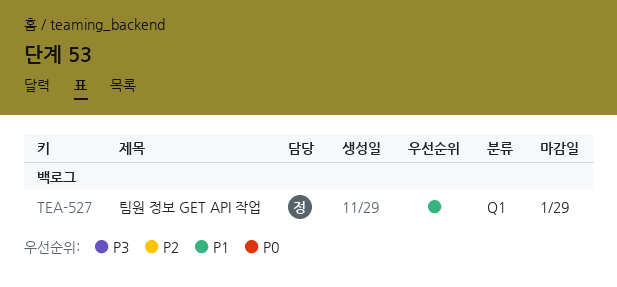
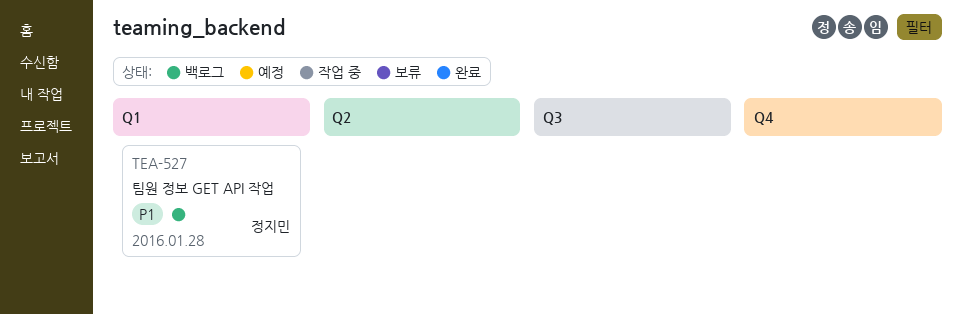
TEA-527, due: Jan 29 -> Jan 28

